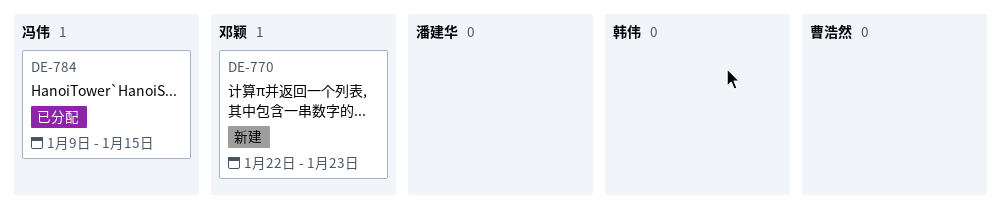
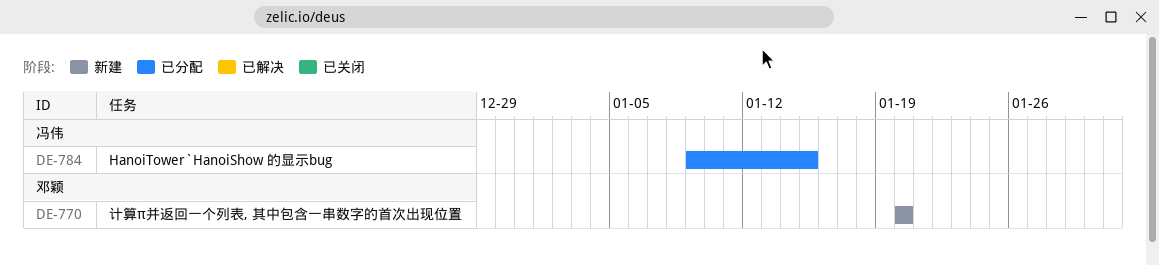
DE-770, start: Jan 22 -> Jan 20
DE-770, due: Jan 23 -> Jan 20

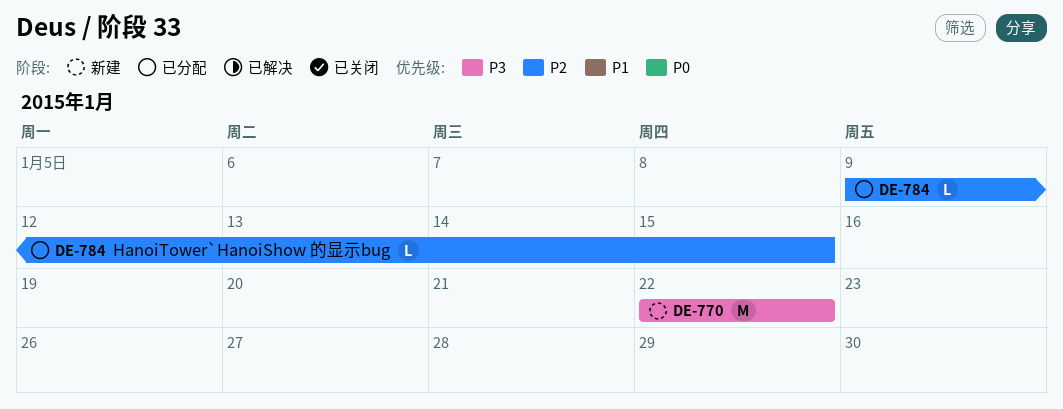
DE-770, start: Jan 20 -> Jan 22
DE-770, due: Jan 20 -> Jan 22

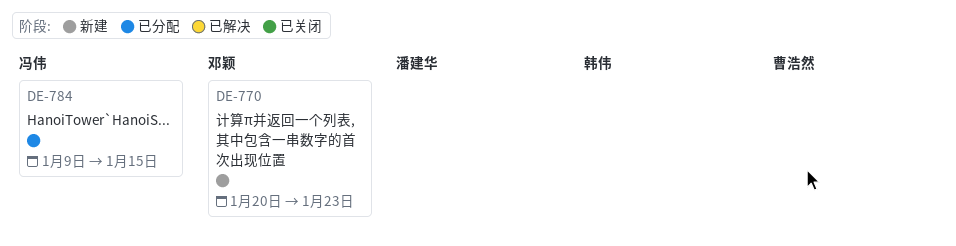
DE-770, start: Jan 22 -> Jan 20
DE-770, due: Jan 22 -> Jan 23

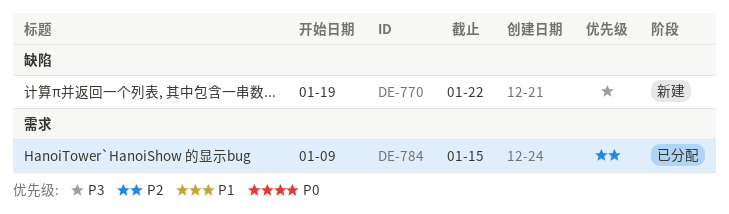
DE-770, start: Jan 20 -> Jan 19
DE-770, due: Jan 23 -> Jan 22

